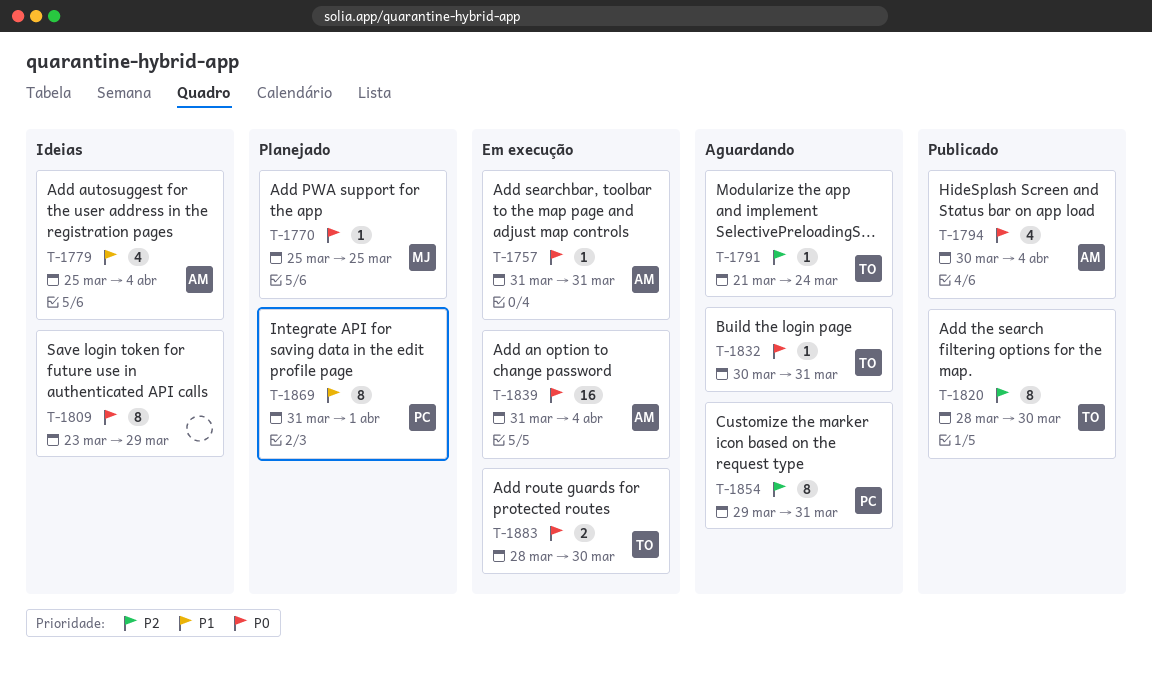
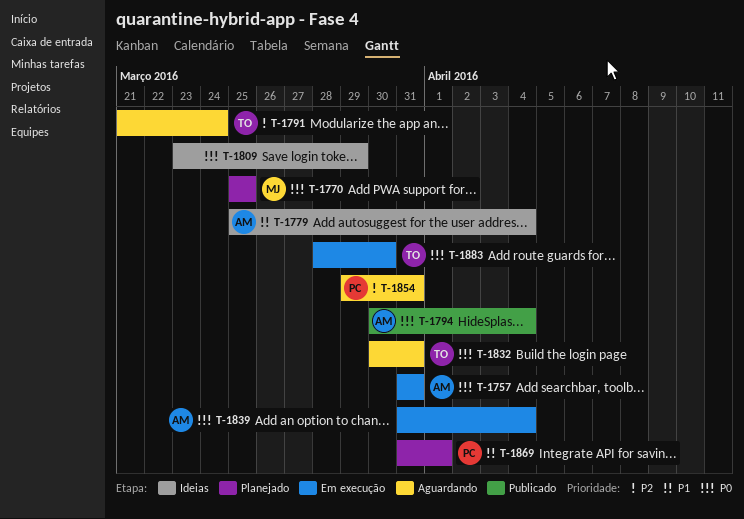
T-1820: present -> none

